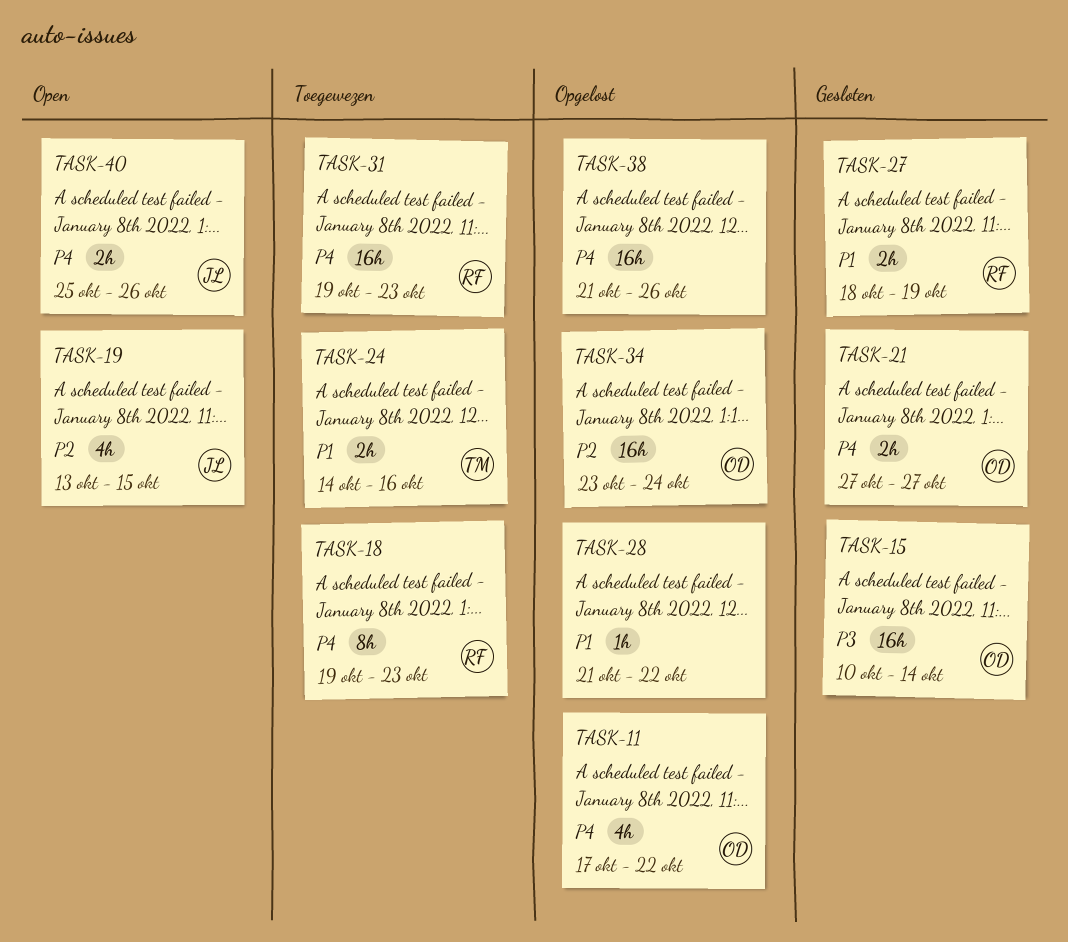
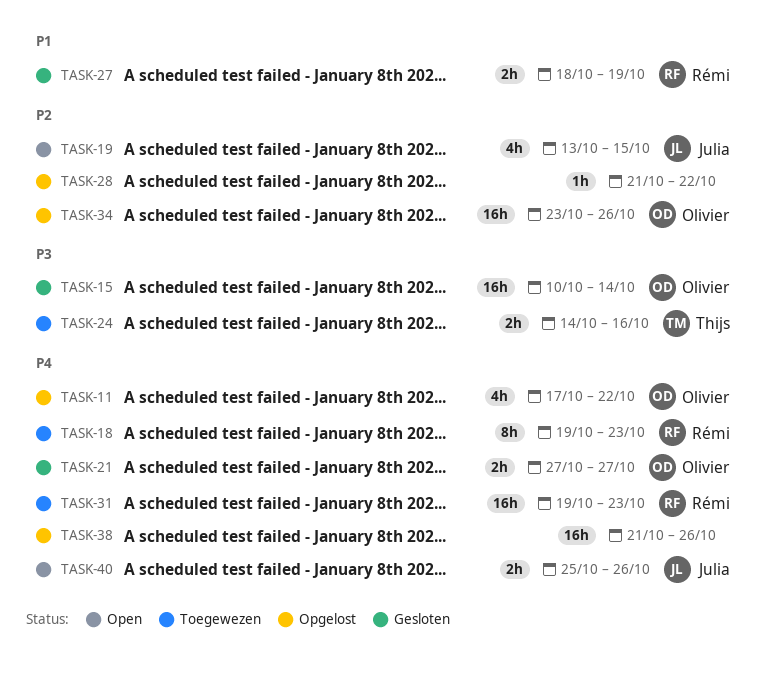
TASK-24, priority: P1 -> P3
TASK-28, priority: P1 -> P2
TASK-34, due: Oct 24 -> Oct 26

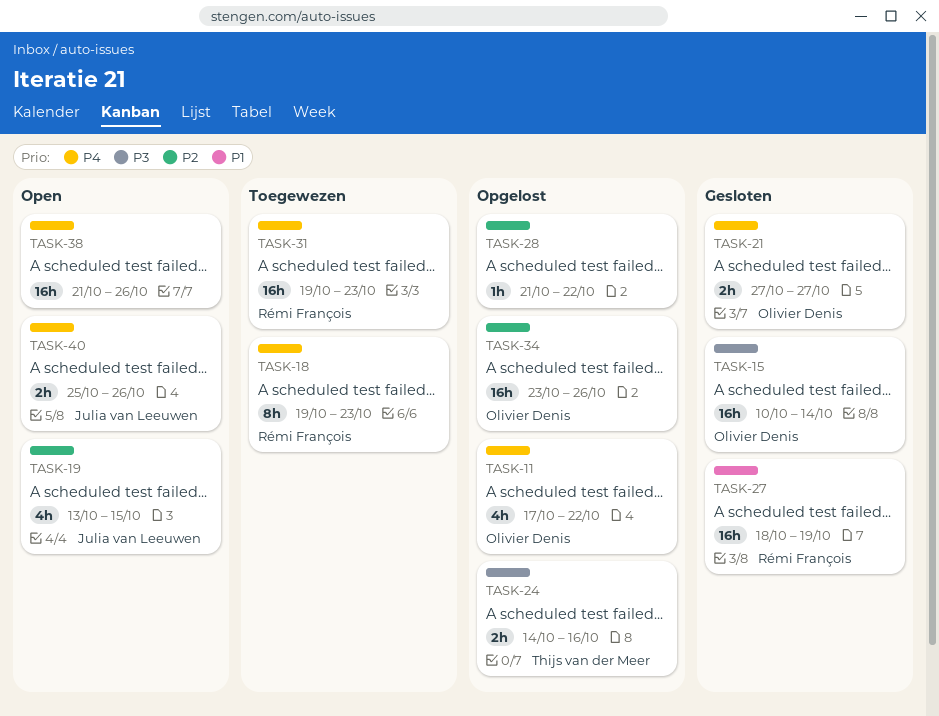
TASK-24, status: Toegewezen -> Opgelost
TASK-27, estimate: 2h -> 16h
TASK-38, status: Opgelost -> Open

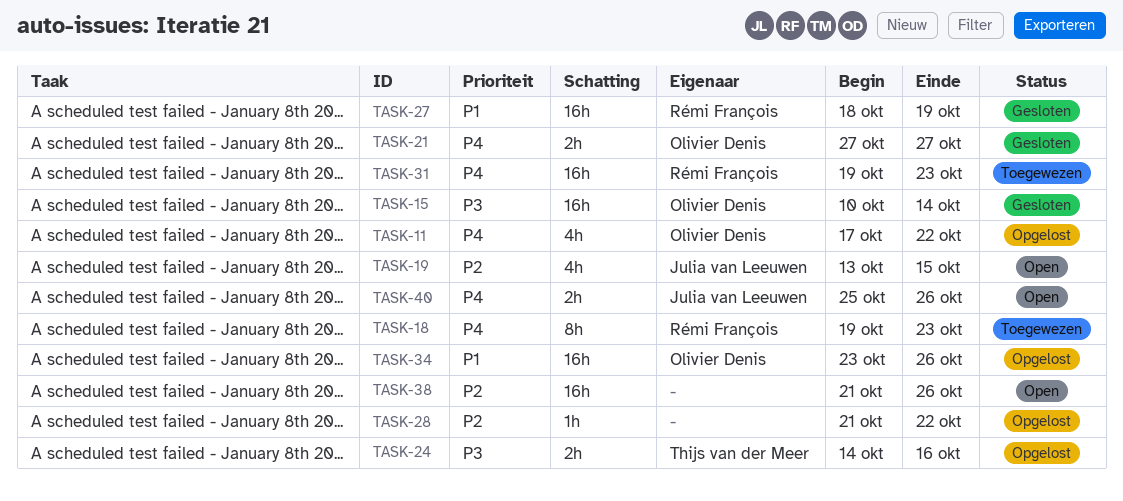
TASK-34, priority: P2 -> P1
TASK-38, priority: P4 -> P2

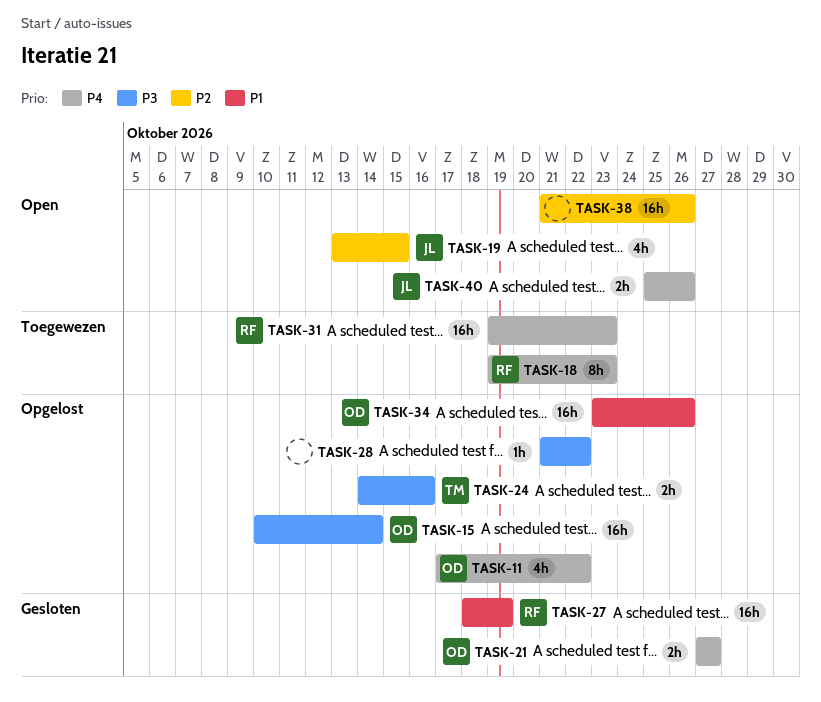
TASK-15, status: Gesloten -> Opgelost
TASK-28, priority: P2 -> P3

